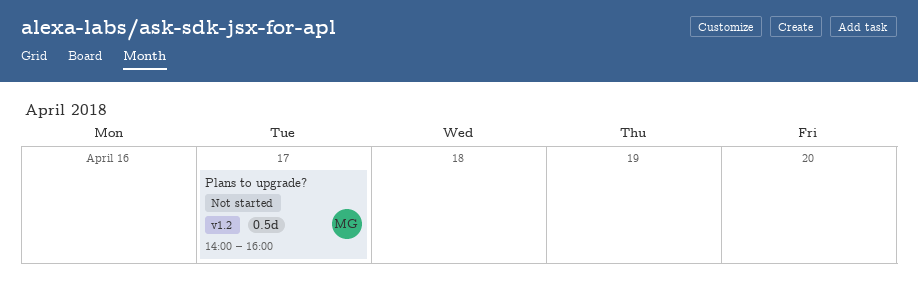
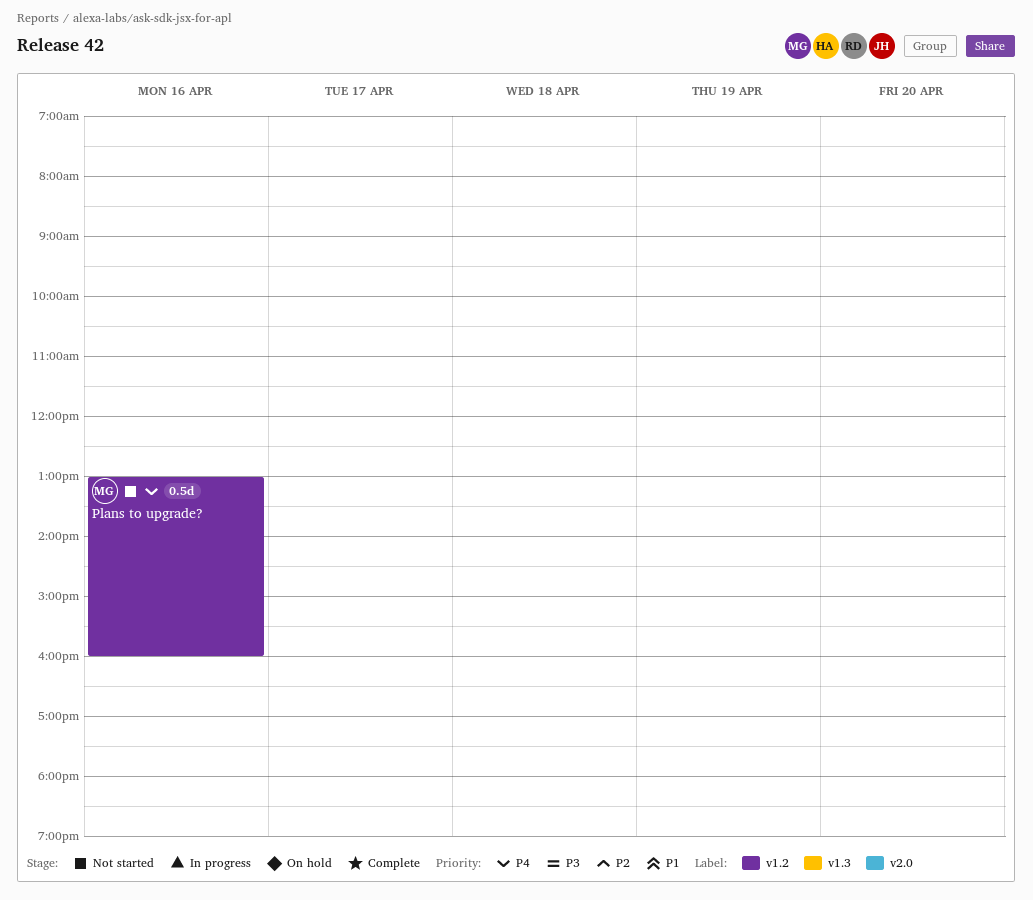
Plans to upgrade?, day: Apr 17 -> Apr 16
Plans to upgrade?, begins: 14:00 -> 13:00

